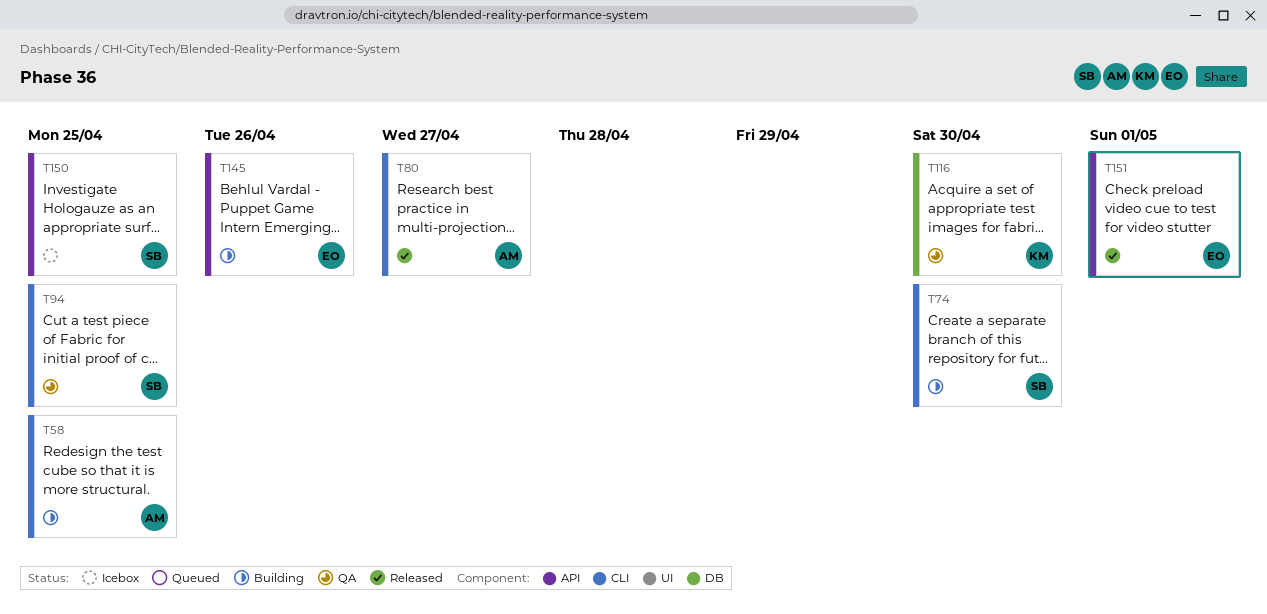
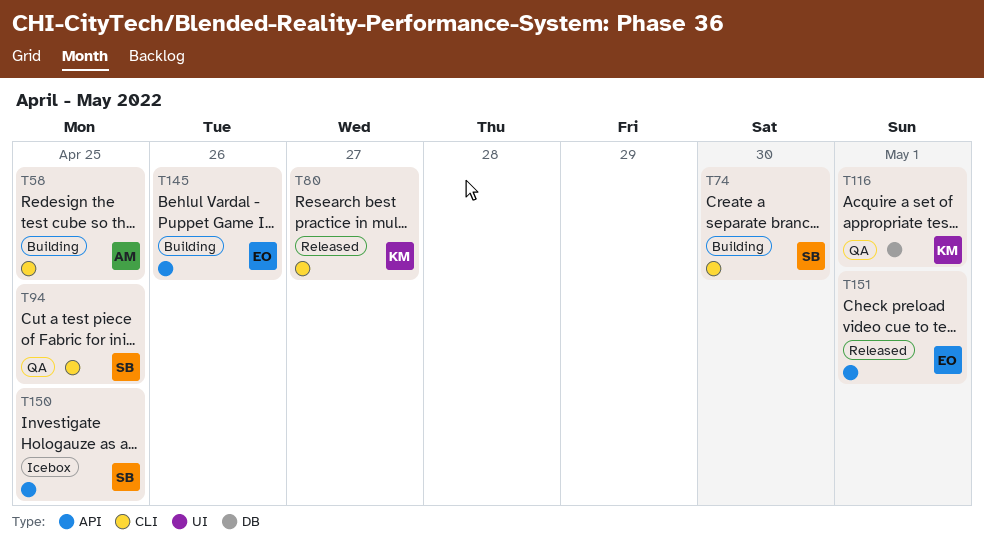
T80, owner: AM -> KM
T116, due: Apr 30 -> May 1

